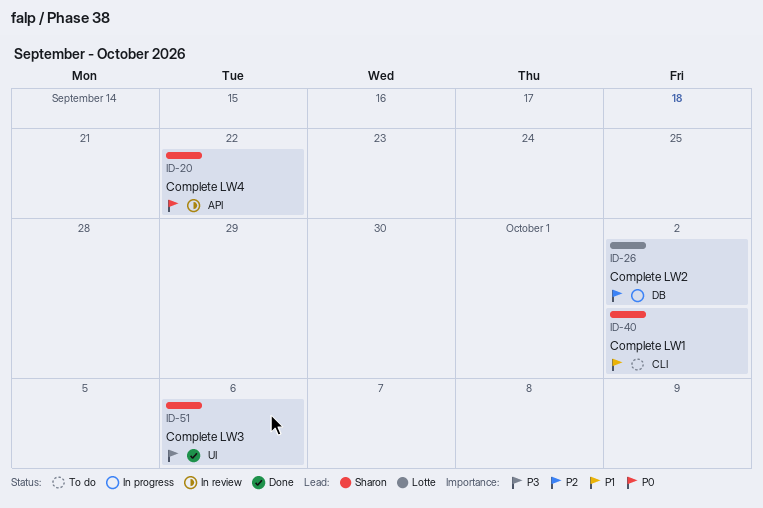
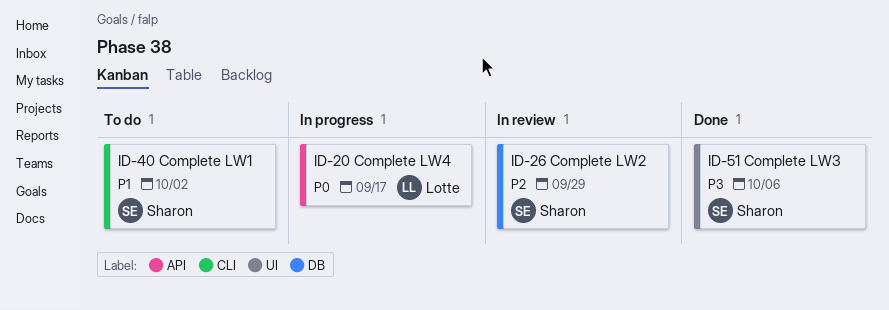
ID-20, status: In review -> In progress
ID-20, owner: Sharon -> Lotte
ID-20, due: Sep 22 -> Sep 17
ID-26, status: In progress -> In review
ID-26, owner: Lotte -> Sharon
ID-26, due: Oct 2 -> Sep 29

